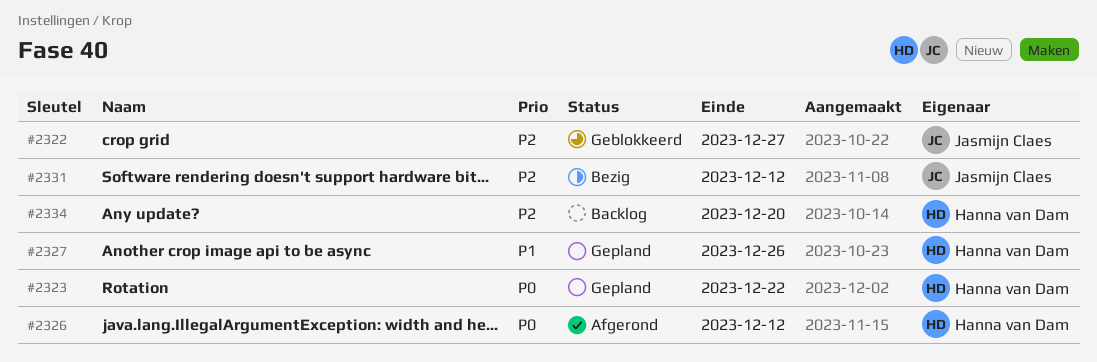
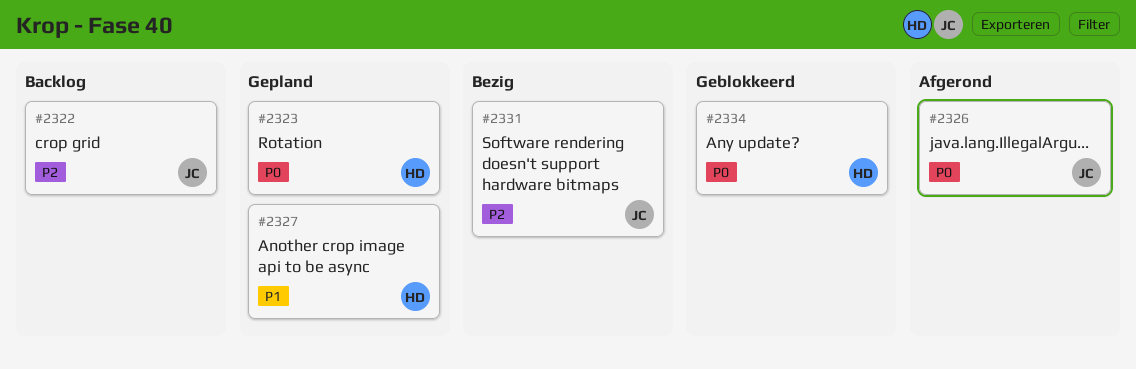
#2322, status: Geblokkeerd -> Backlog
#2326, owner: Hanna van Dam -> Jasmijn Claes
#2334, status: Backlog -> Geblokkeerd
#2334, priority: P2 -> P0

